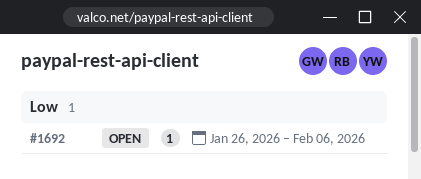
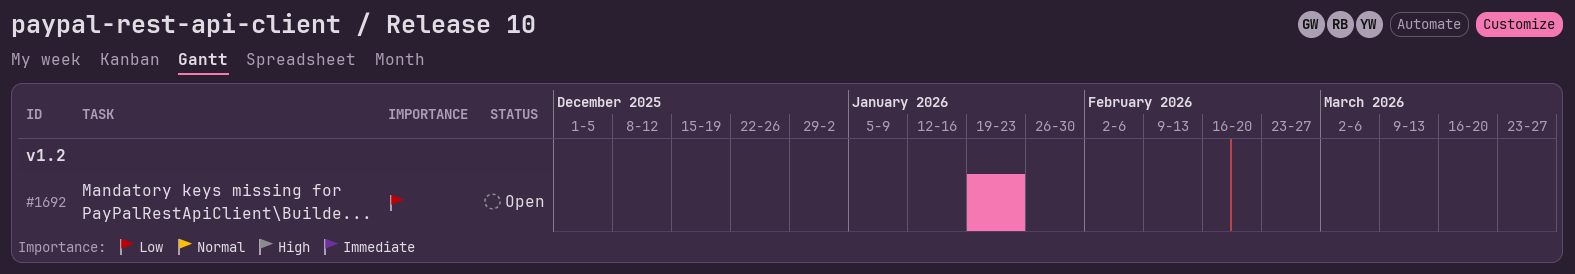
#1692, start: Jan 26 -> Jan 19
#1692, due: Feb 6 -> Jan 23

